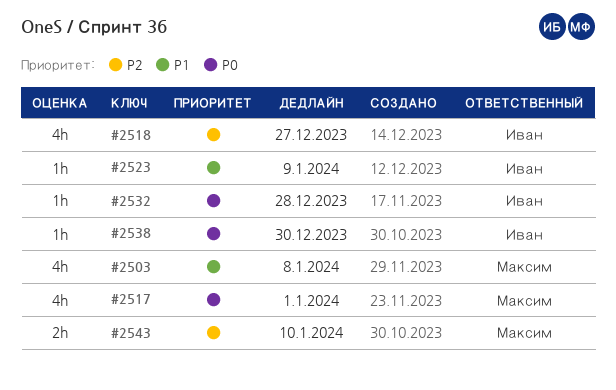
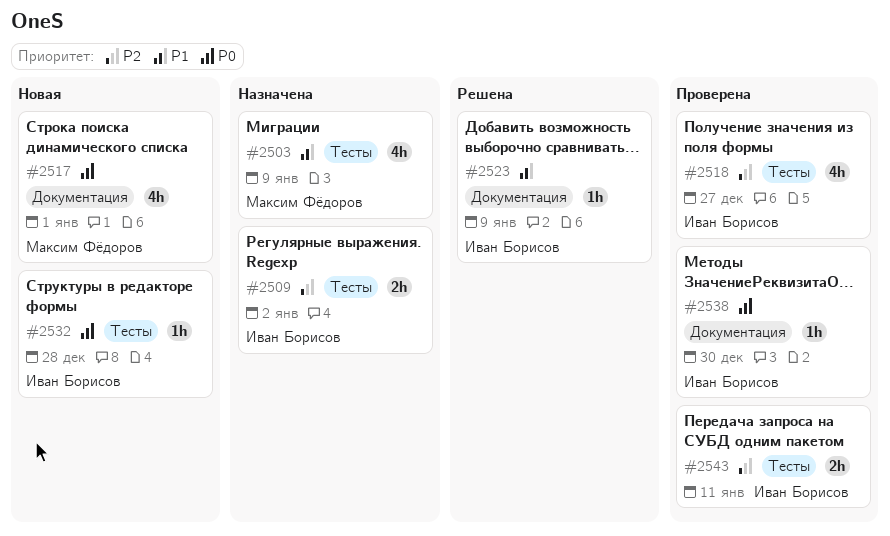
#2503, due: Jan 8 -> Jan 9
#2509: none -> present
#2543, owner: Максим Фёдоров -> Иван Борисов
#2543, due: Jan 10 -> Jan 11

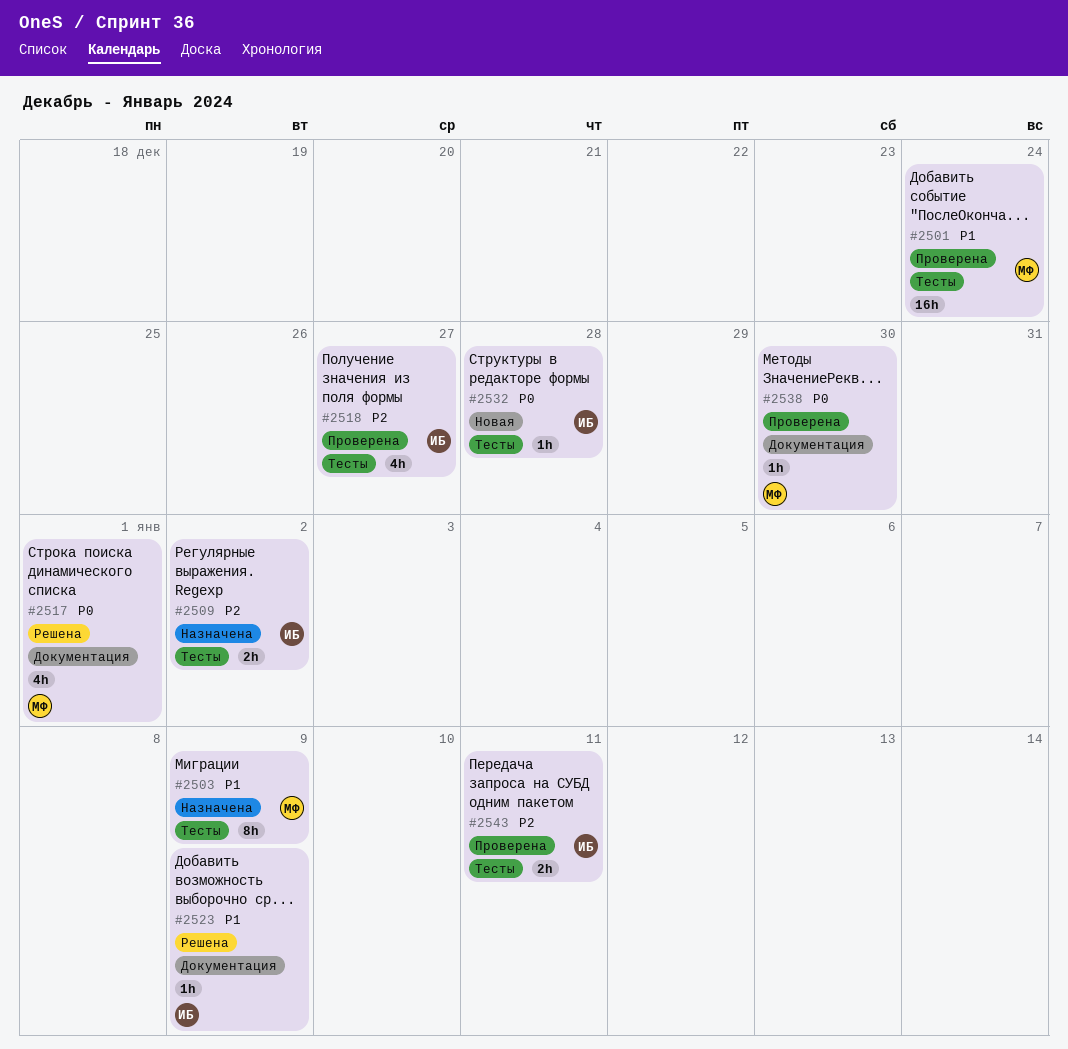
#2501: none -> present
#2503, estimate: 4h -> 8h
#2517, status: Новая -> Решена
#2538, owner: Иван Борисов -> Максим Фёдоров

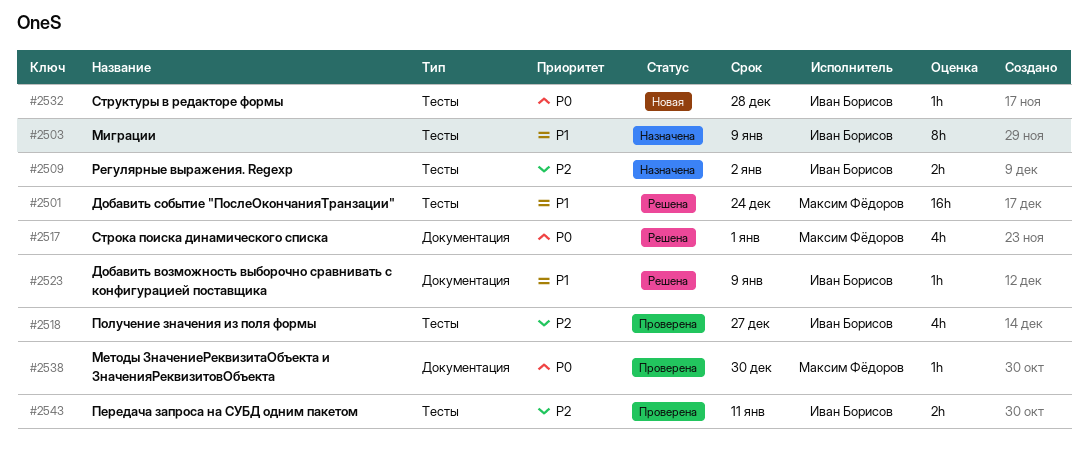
#2501, status: Проверена -> Решена
#2503, owner: Максим Фёдоров -> Иван Борисов

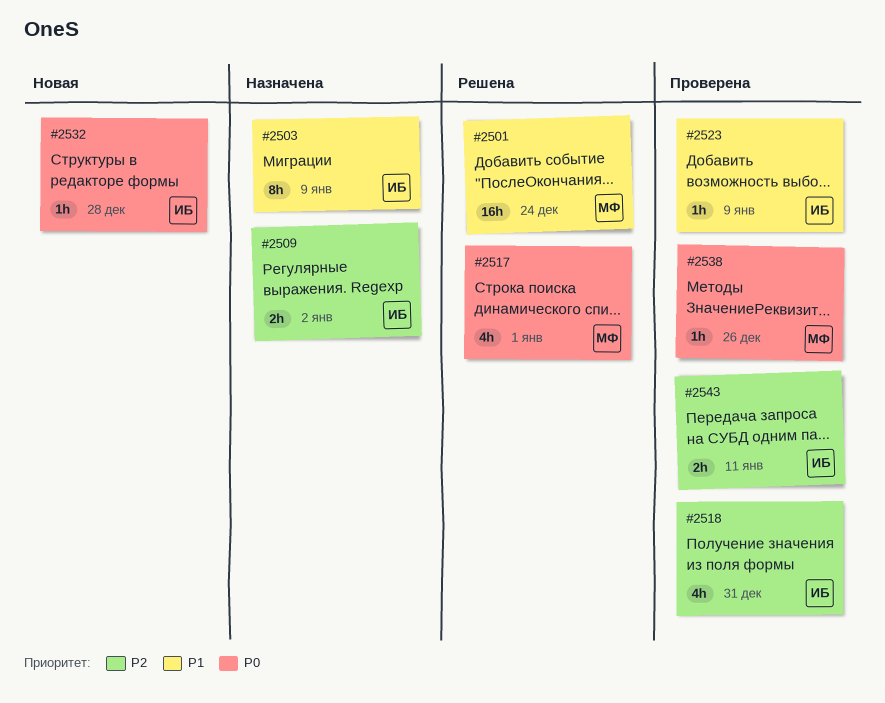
#2518, due: Dec 27 -> Dec 31
#2523, status: Решена -> Проверена
#2538, due: Dec 30 -> Dec 26

